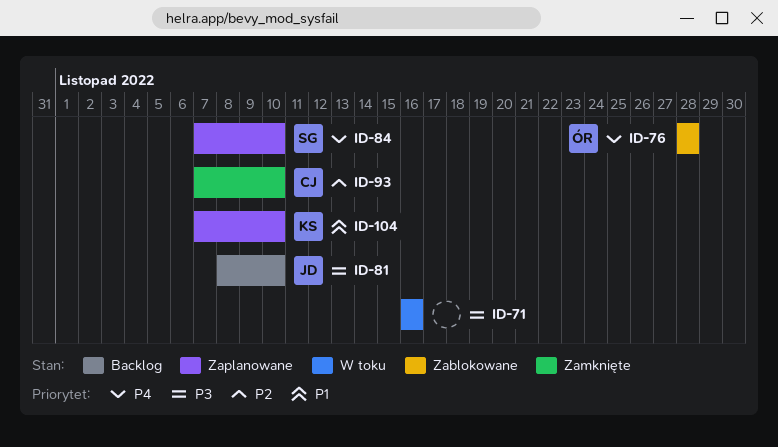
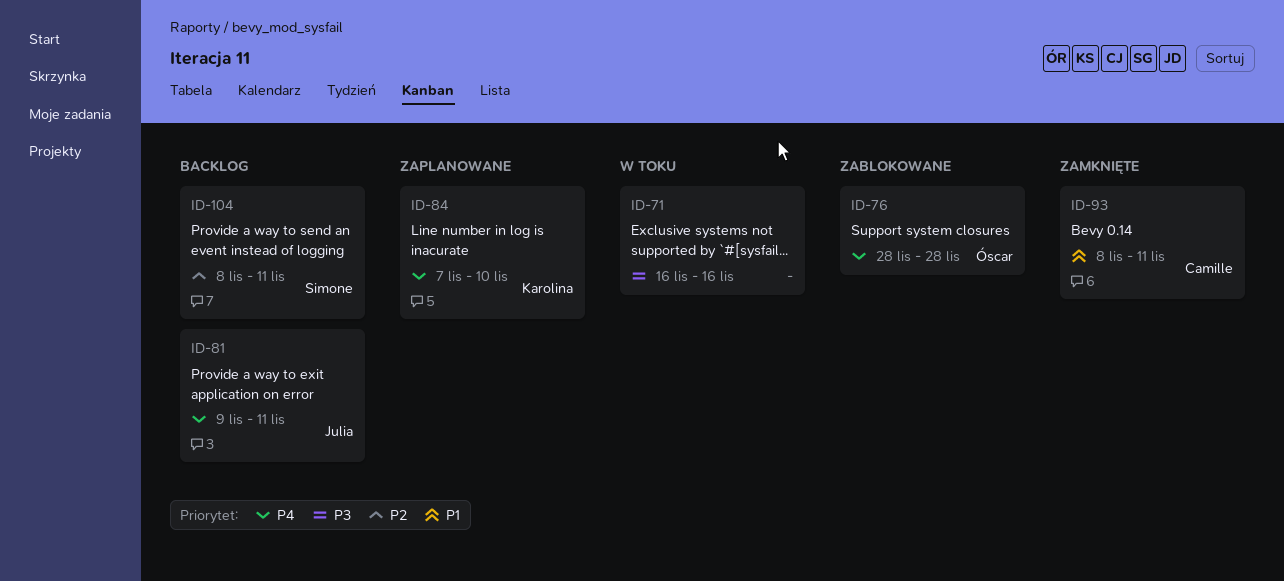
ID-81, priority: P3 -> P4
ID-81, start: Nov 8 -> Nov 9
ID-81, due: Nov 10 -> Nov 11
ID-84, owner: Simone -> Karolina
ID-93, priority: P2 -> P1
ID-93, start: Nov 7 -> Nov 8
ID-93, due: Nov 10 -> Nov 11
ID-104, status: Zaplanowane -> Backlog
ID-104, owner: Karolina -> Simone
ID-104, priority: P1 -> P2
ID-104, start: Nov 7 -> Nov 8
ID-104, due: Nov 10 -> Nov 11

